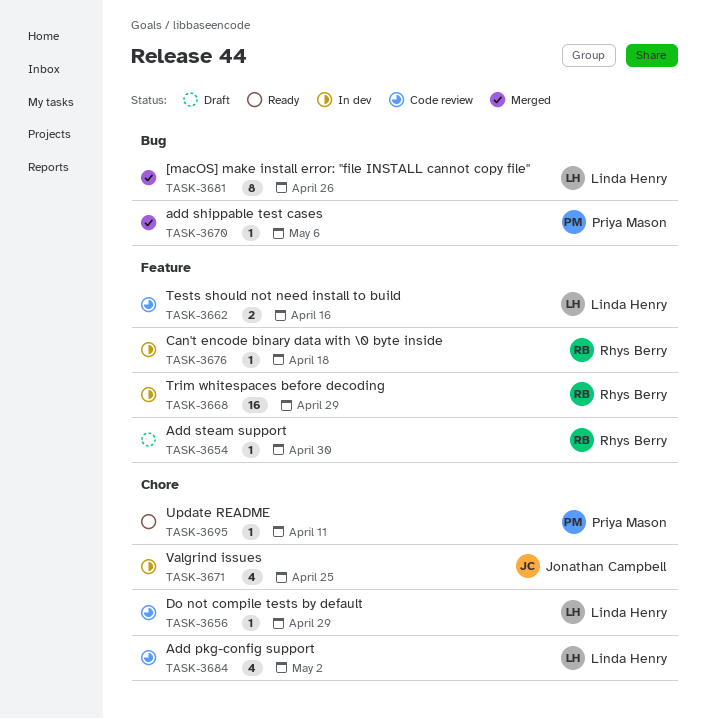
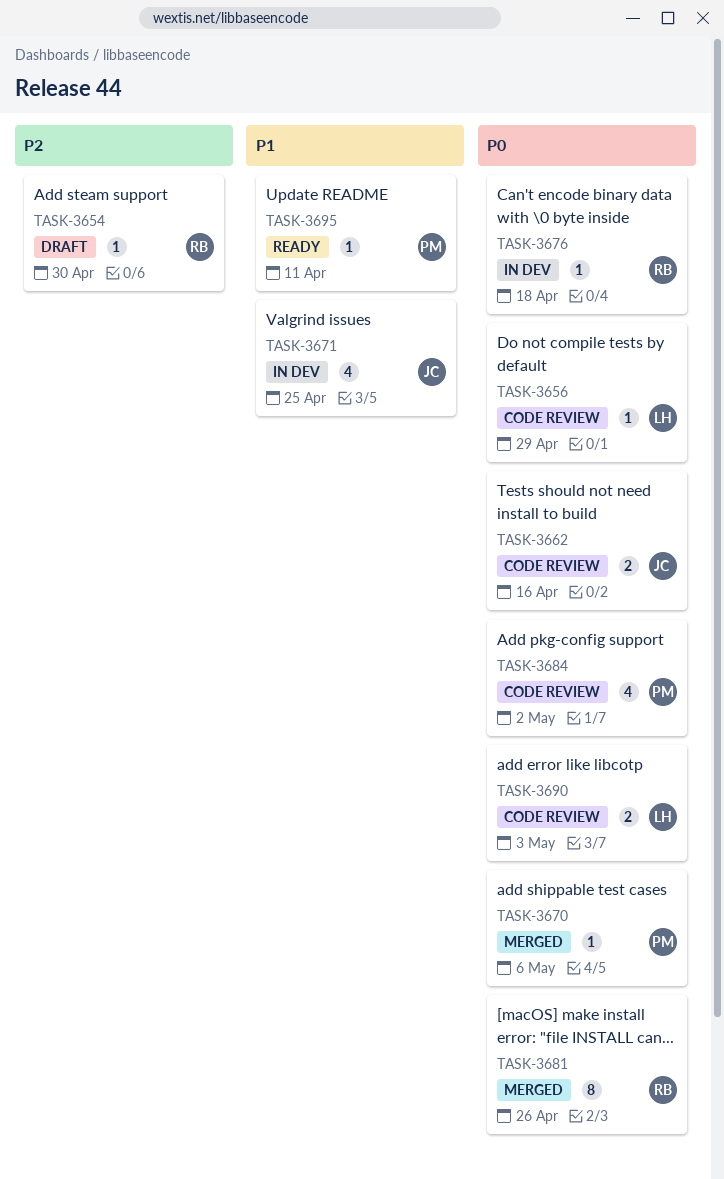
TASK-3662, owner: Linda Henry -> Jonathan Campbell
TASK-3668: present -> none
TASK-3681, owner: Linda Henry -> Rhys Berry
TASK-3684, owner: Linda Henry -> Priya Mason
TASK-3690: none -> present

